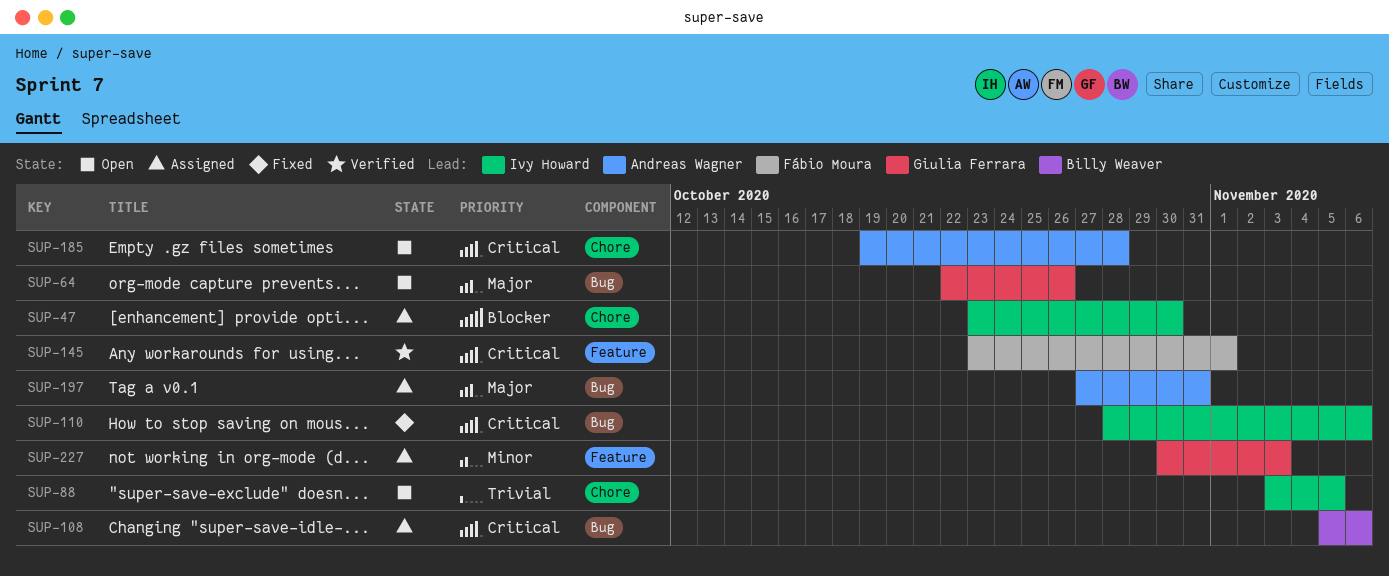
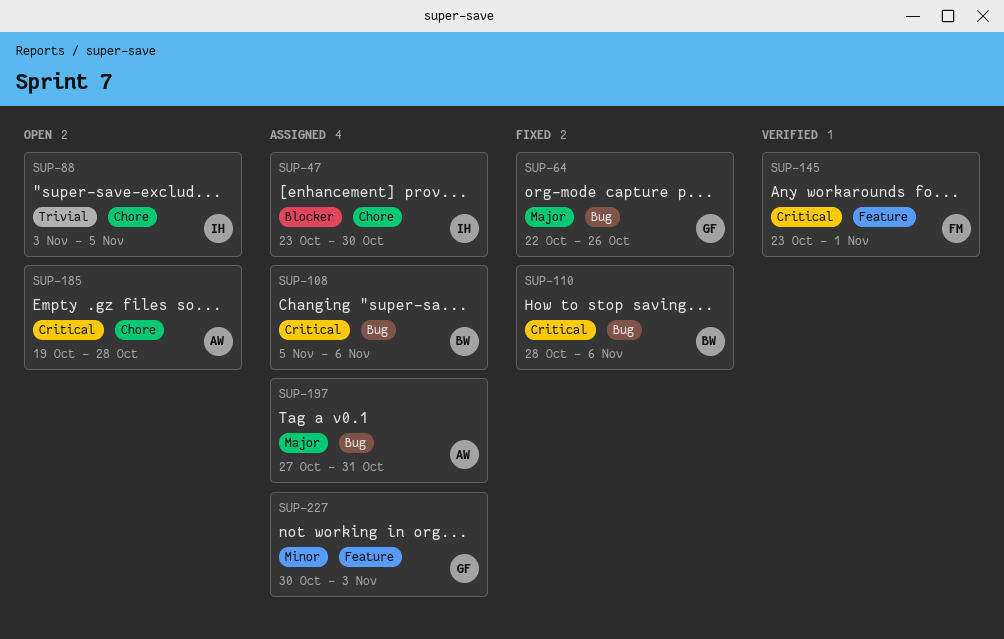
SUP-64, status: Open -> Fixed
SUP-110, owner: Ivy Howard -> Billy Weaver

